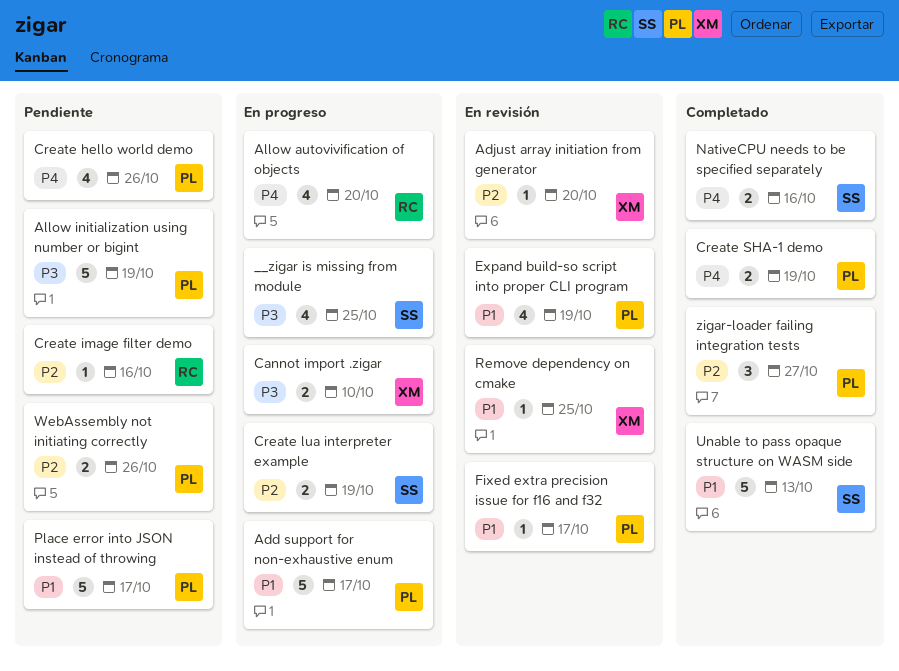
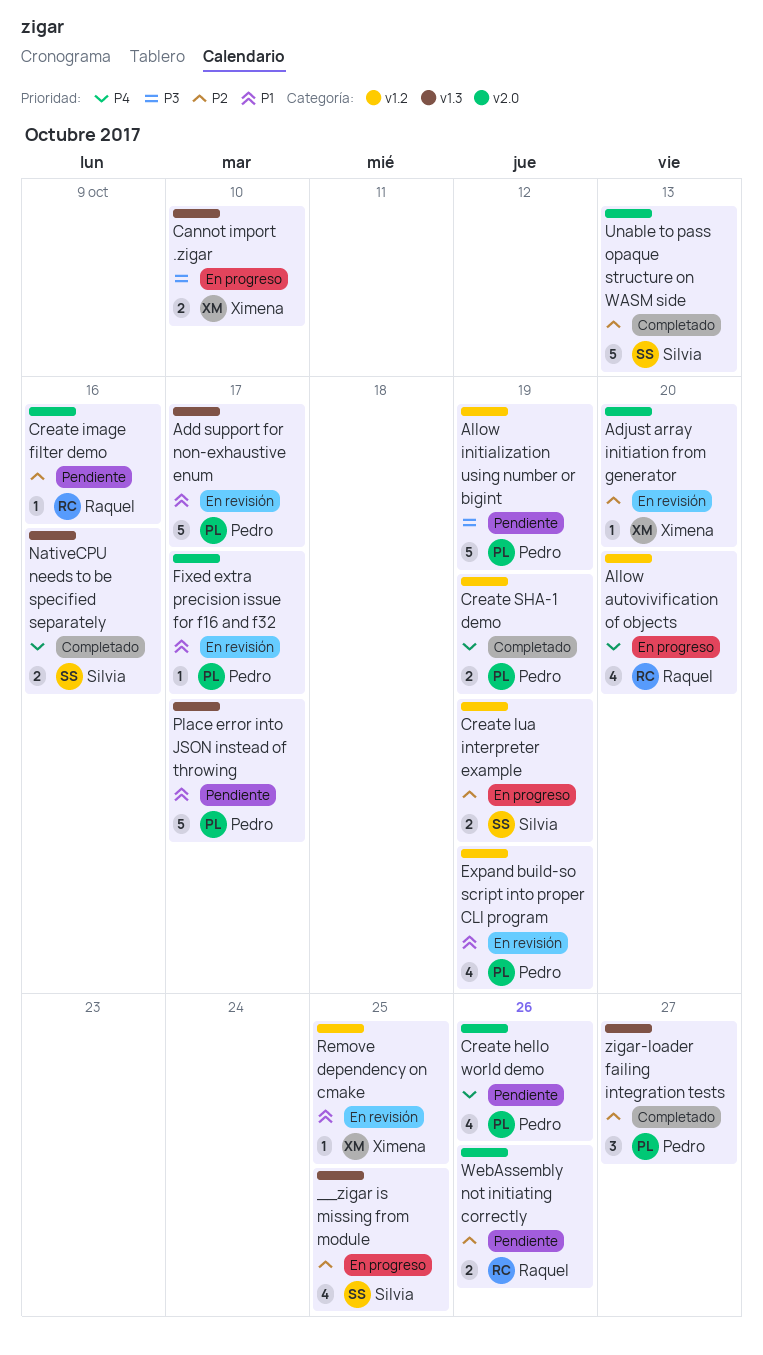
__zigar is missing from module, priority: P3 -> P2
Add support for non-exhaustive enum, status: En progreso -> En revisión
Unable to pass opaque structure on WASM side, priority: P1 -> P2
WebAssembly not initiating correctly, owner: Pedro -> Raquel

